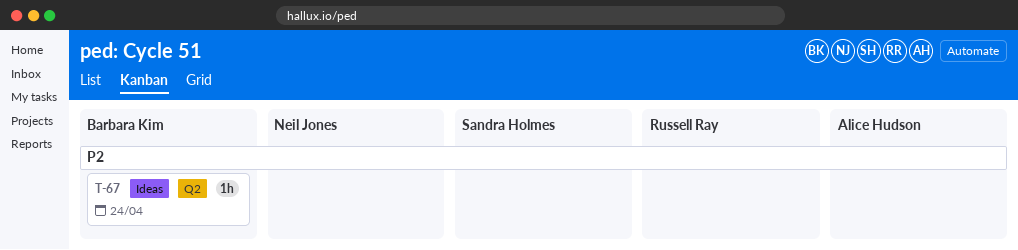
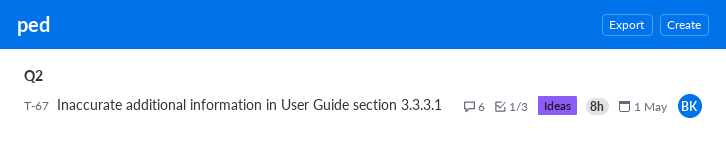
T-67, estimate: 1h -> 8h
T-67, due: Apr 24 -> May 1

